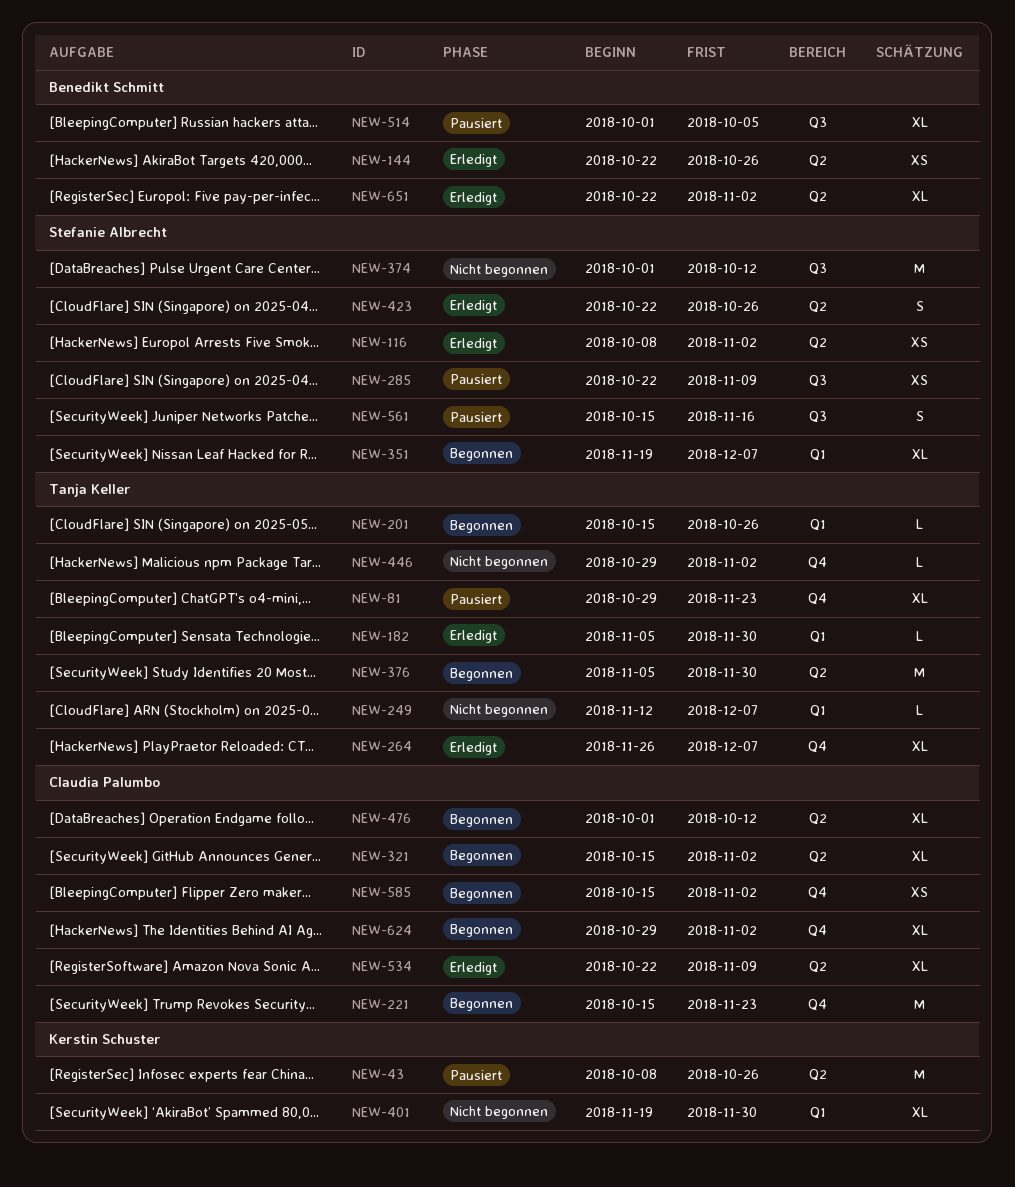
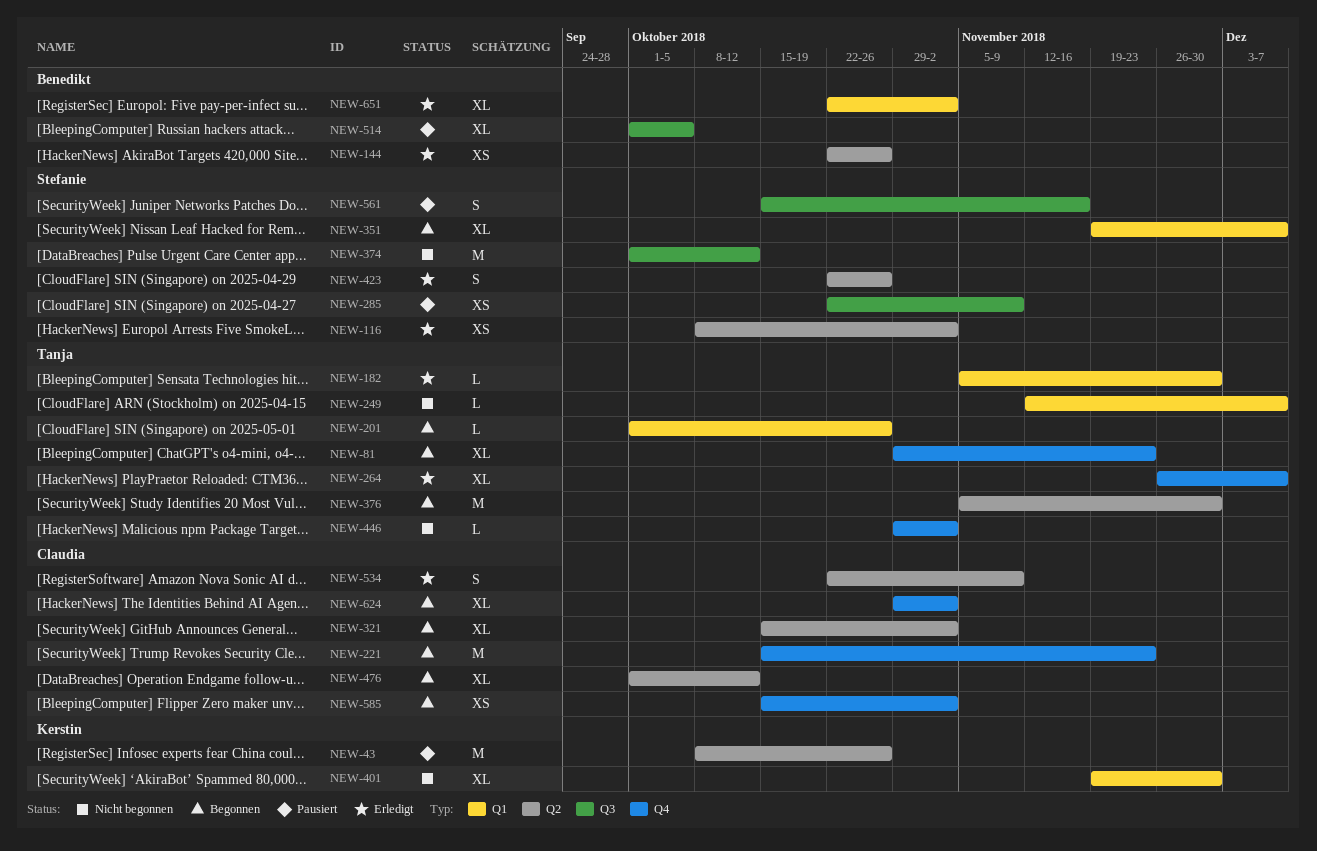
NEW-81, status: Pausiert -> Begonnen
NEW-201, start: Oct 15 -> Oct 1
NEW-534, estimate: XL -> S
NEW-651, label: Q2 -> Q1

